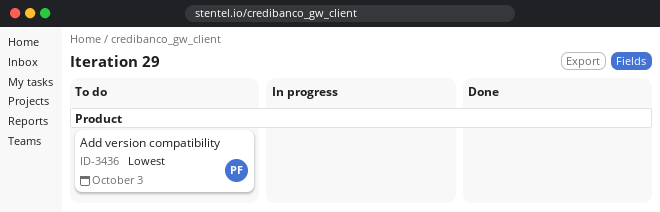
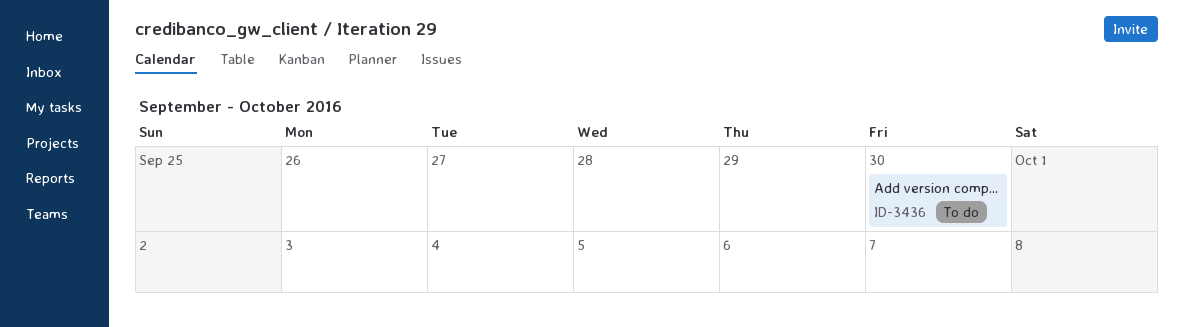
ID-3436, due: Oct 3 -> Sep 30

